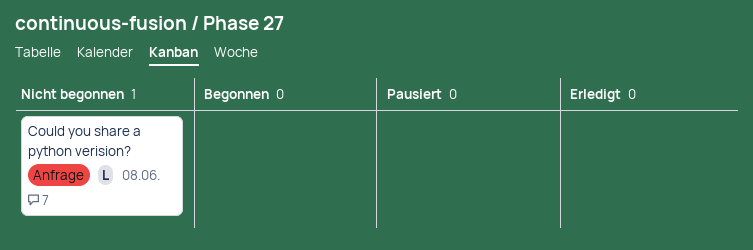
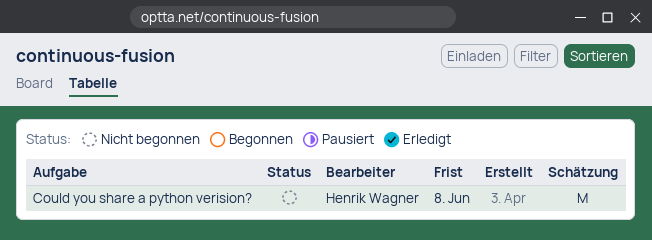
Could you share a python verision?, estimate: L -> M

